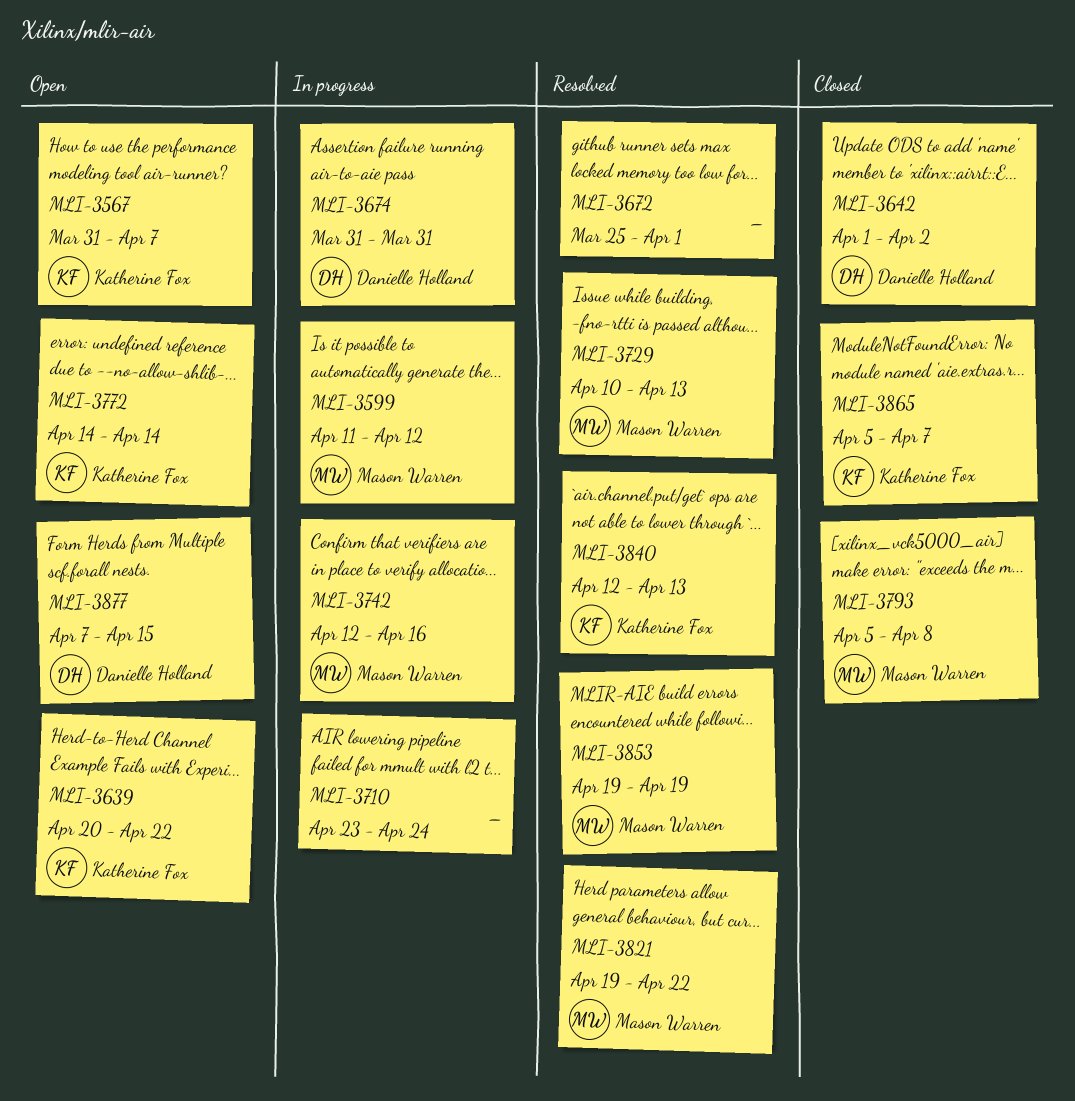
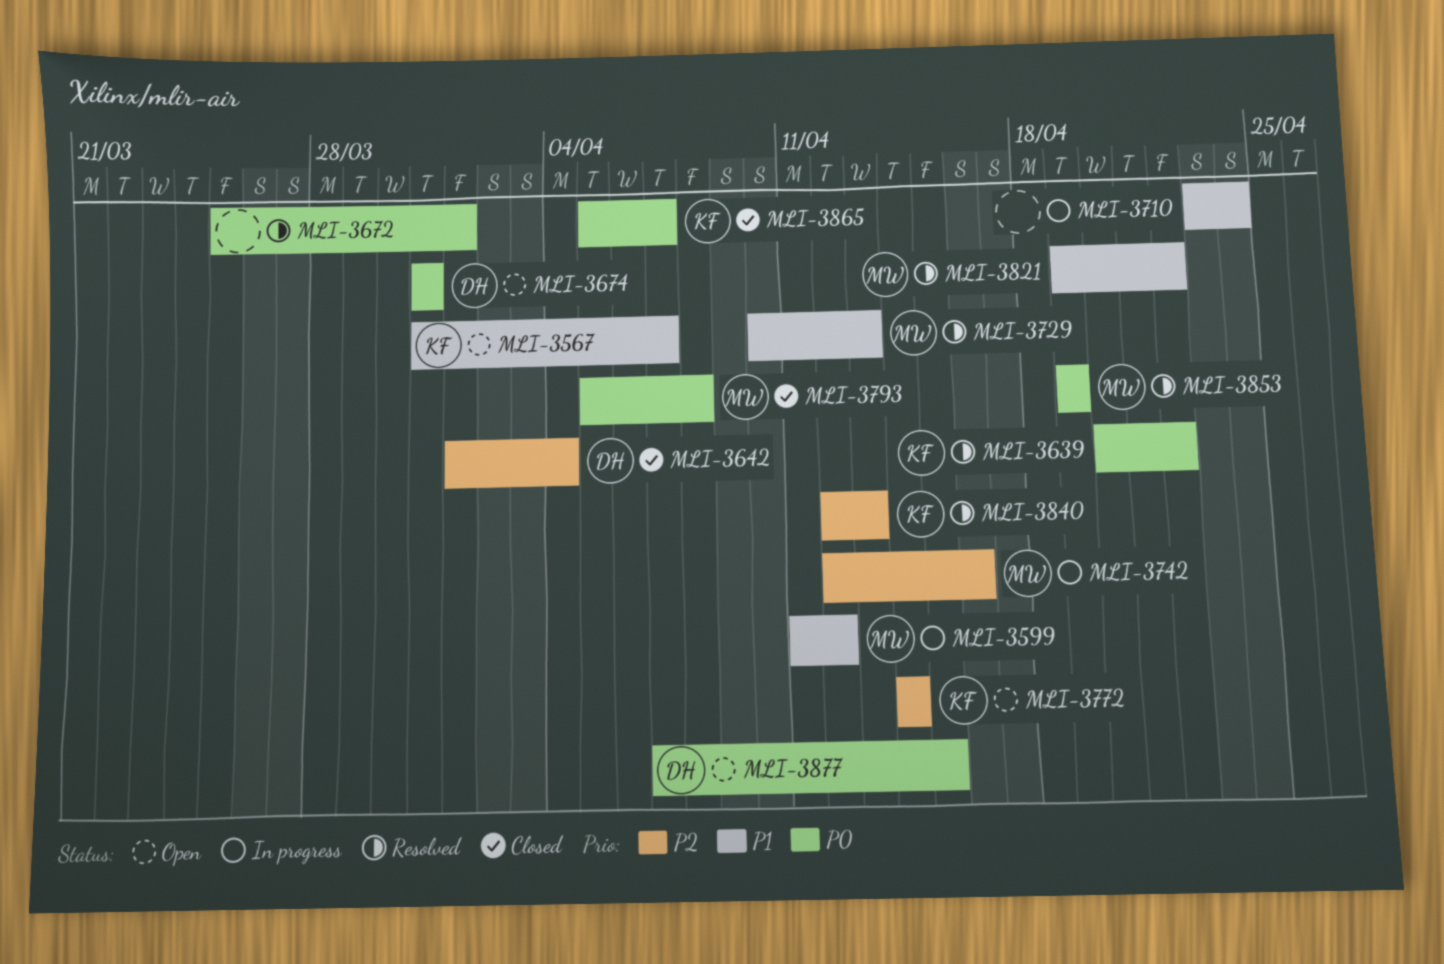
MLI-3639, status: Open -> Resolved
MLI-3642, due: Apr 2 -> Apr 4
MLI-3674, status: In progress -> Open

